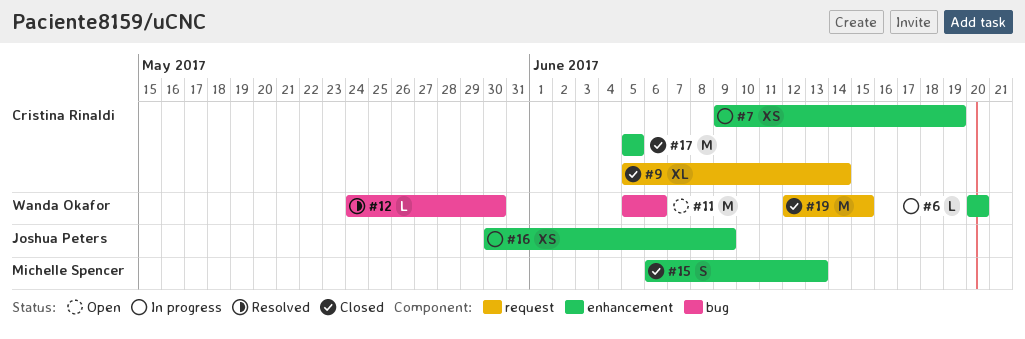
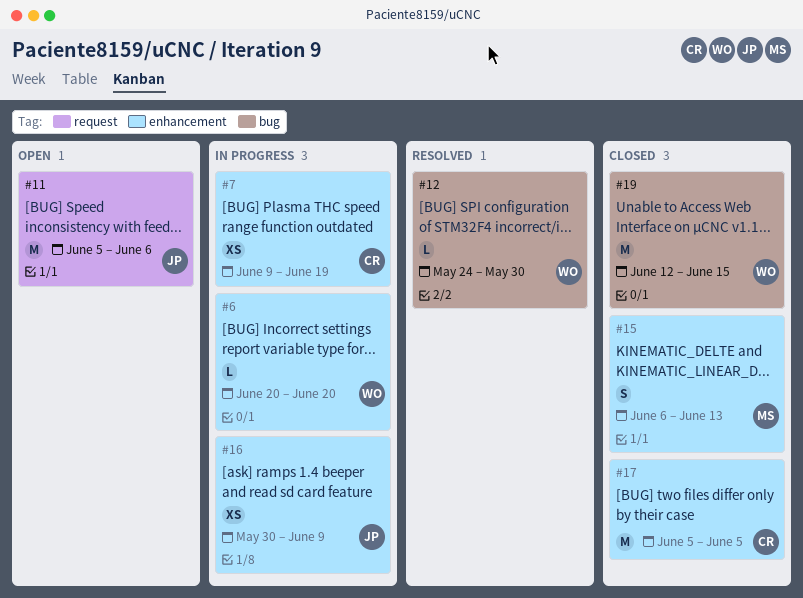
#9: present -> none
#11, owner: Wanda Okafor -> Joshua Peters
#11, label: bug -> request
#19, label: request -> bug

